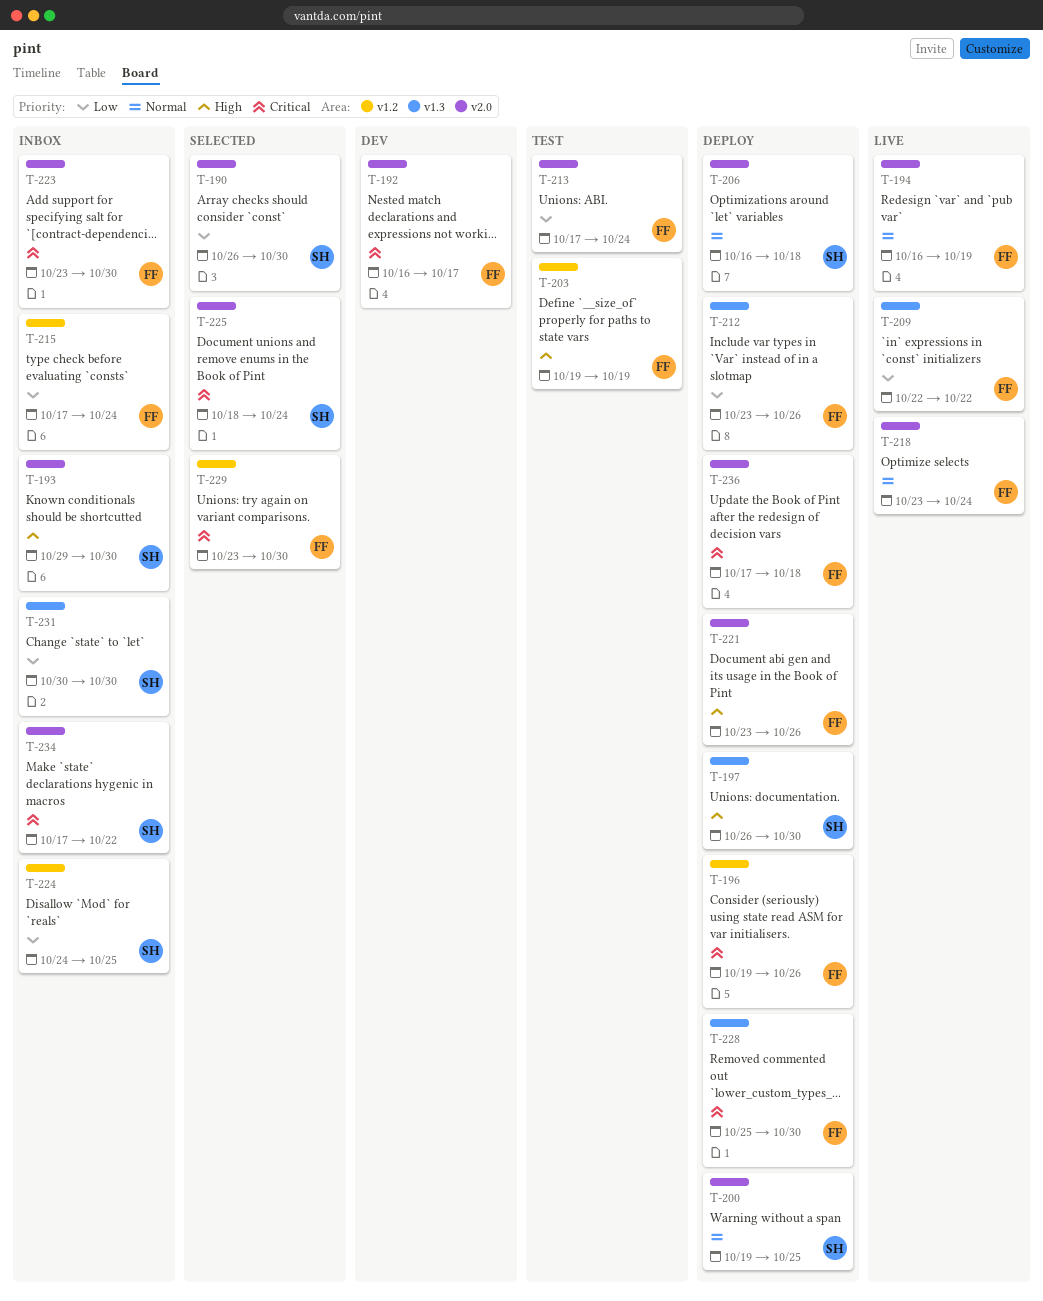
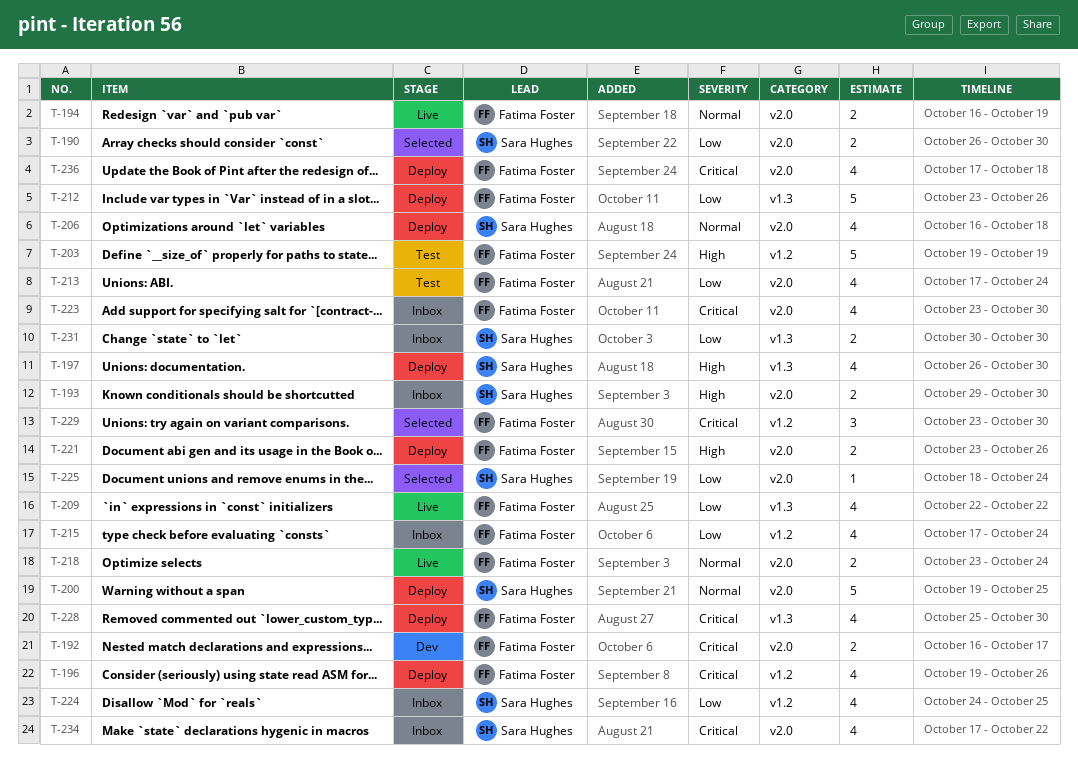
T-225, priority: Critical -> Low

